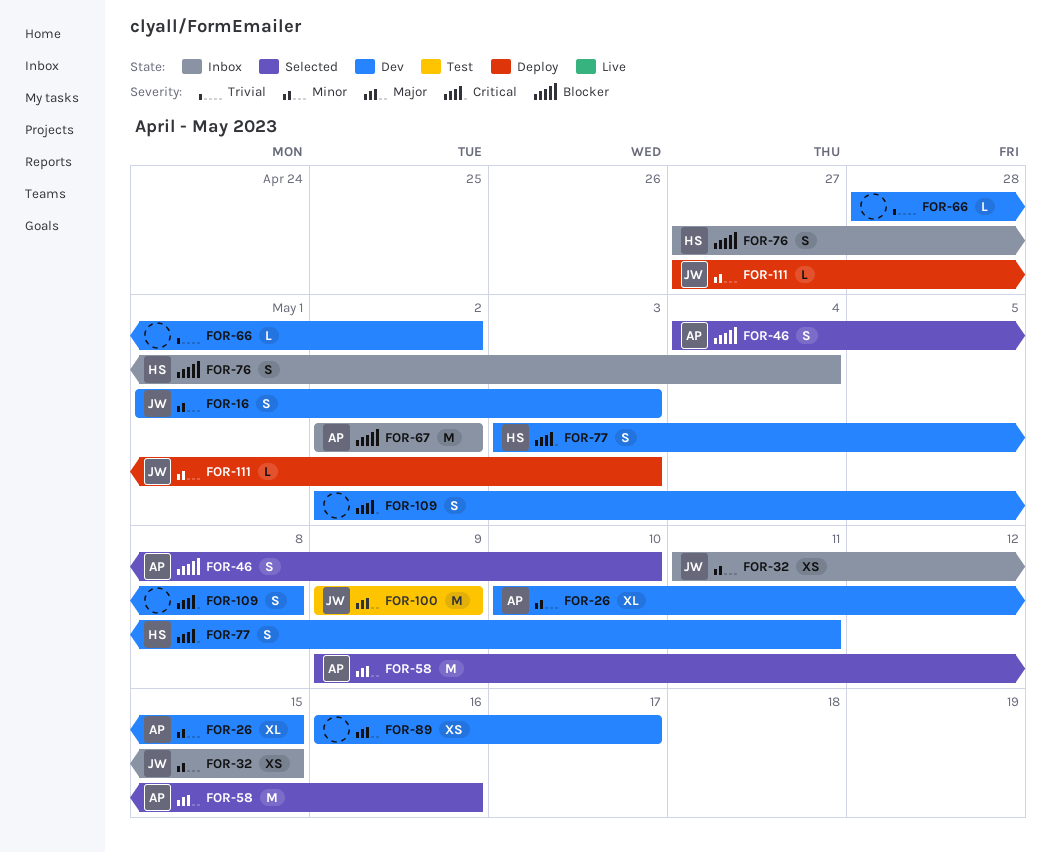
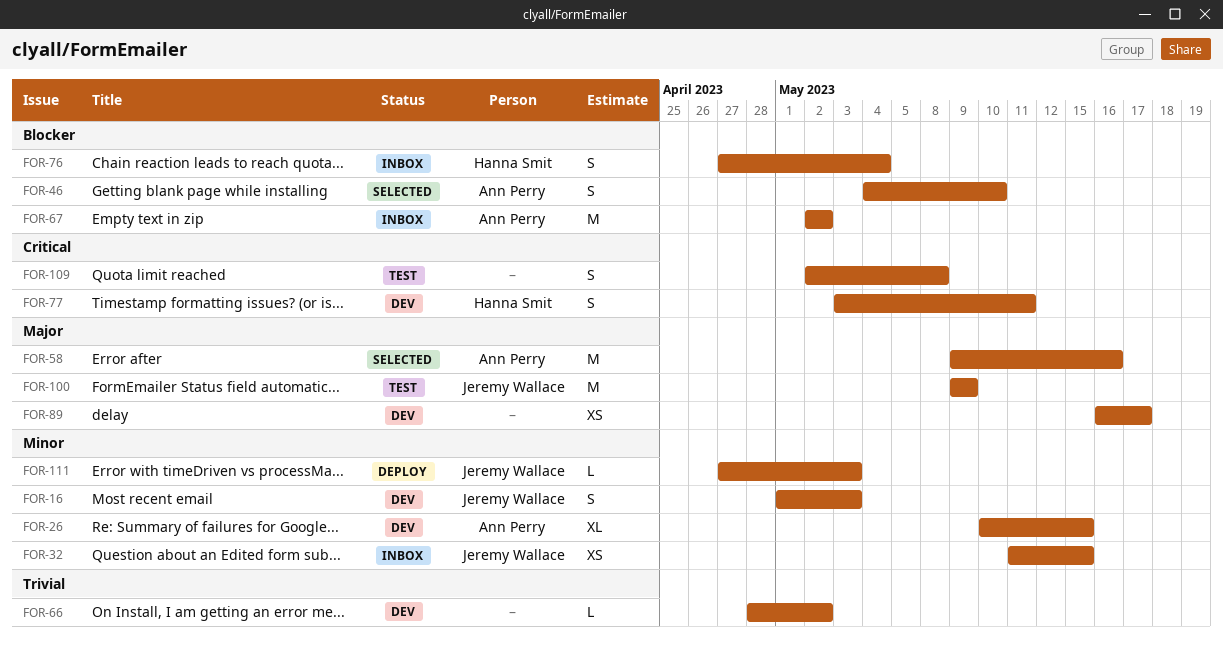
FOR-109, status: Dev -> Test

